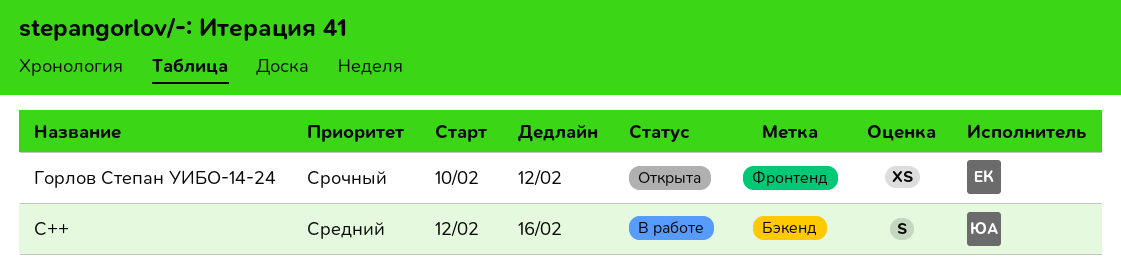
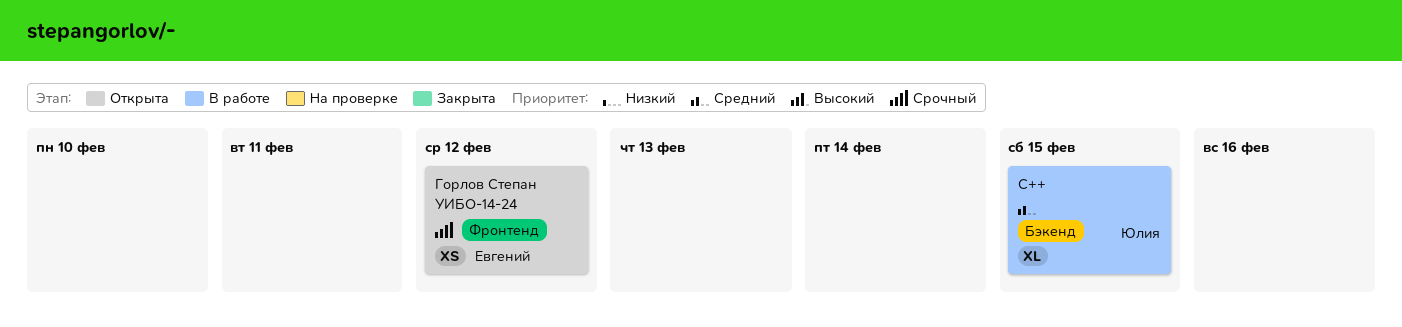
C++, estimate: S -> XL
C++, due: Feb 16 -> Feb 15

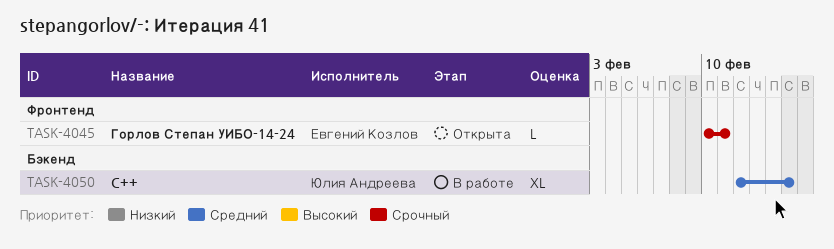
Горлов Степан УИБО-14-24, estimate: XS -> L
Горлов Степан УИБО-14-24, due: Feb 12 -> Feb 11

